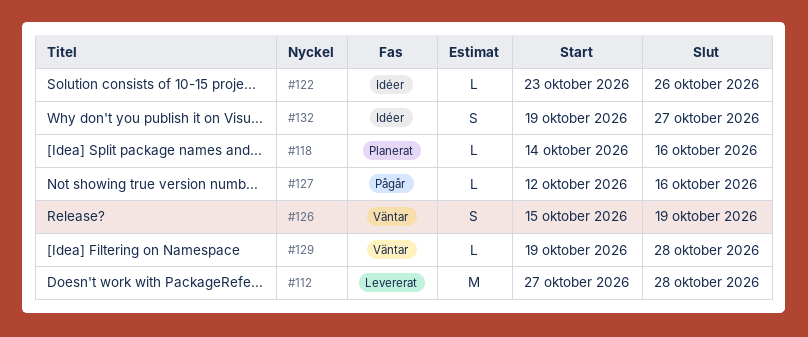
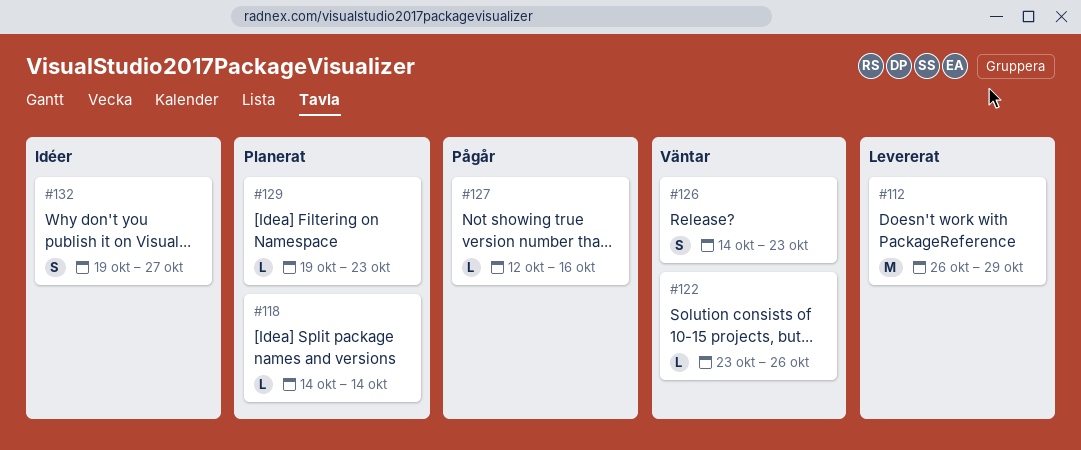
#112, start: Oct 27 -> Oct 26
#112, due: Oct 28 -> Oct 29
#118, due: Oct 16 -> Oct 14
#122, status: Idéer -> Väntar
#126, start: Oct 15 -> Oct 14
#126, due: Oct 19 -> Oct 23
#129, status: Väntar -> Planerat
#129, due: Oct 28 -> Oct 23

